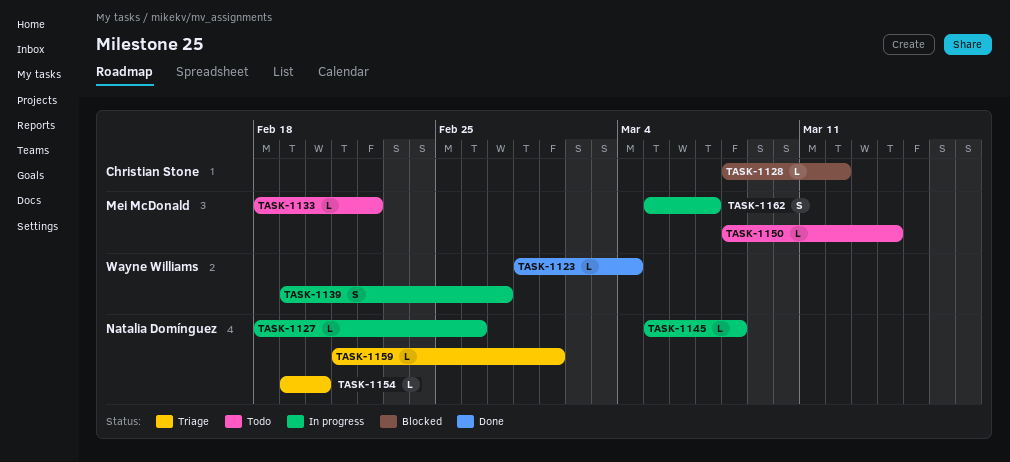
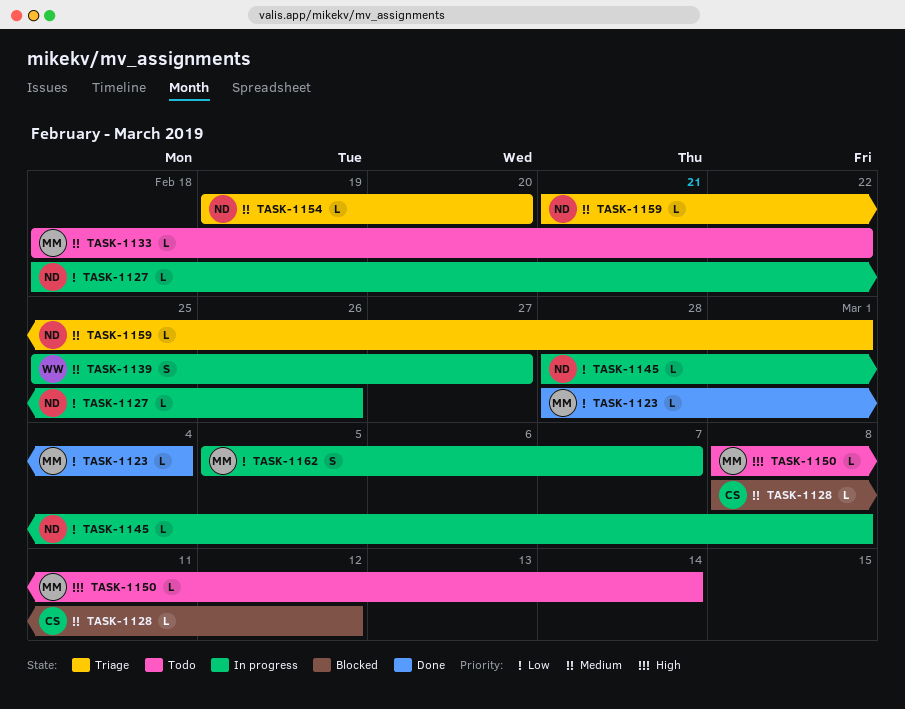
TASK-1123, owner: Wayne Williams -> Mei McDonald
TASK-1139, start: Feb 19 -> Feb 25
TASK-1145, start: Mar 5 -> Feb 28

